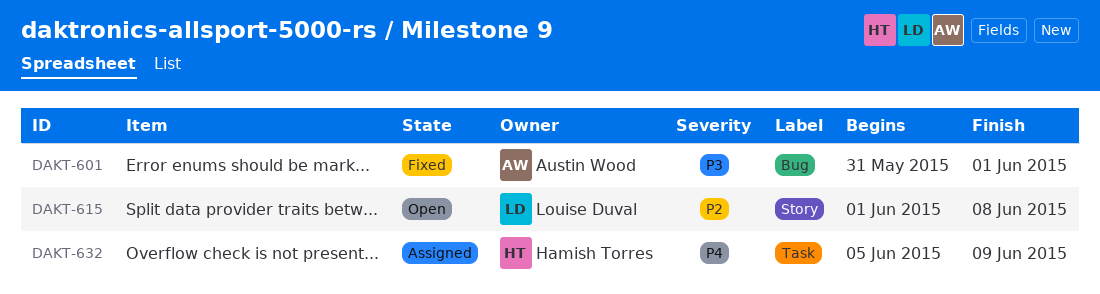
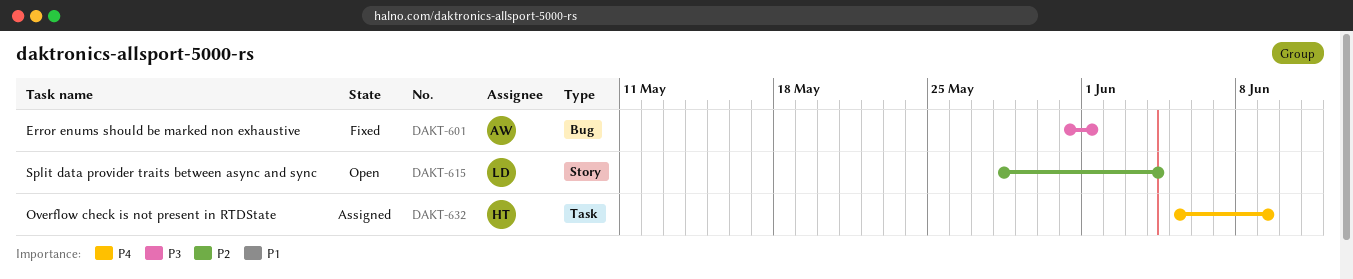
DAKT-615, start: Jun 1 -> May 28
DAKT-615, due: Jun 8 -> Jun 4

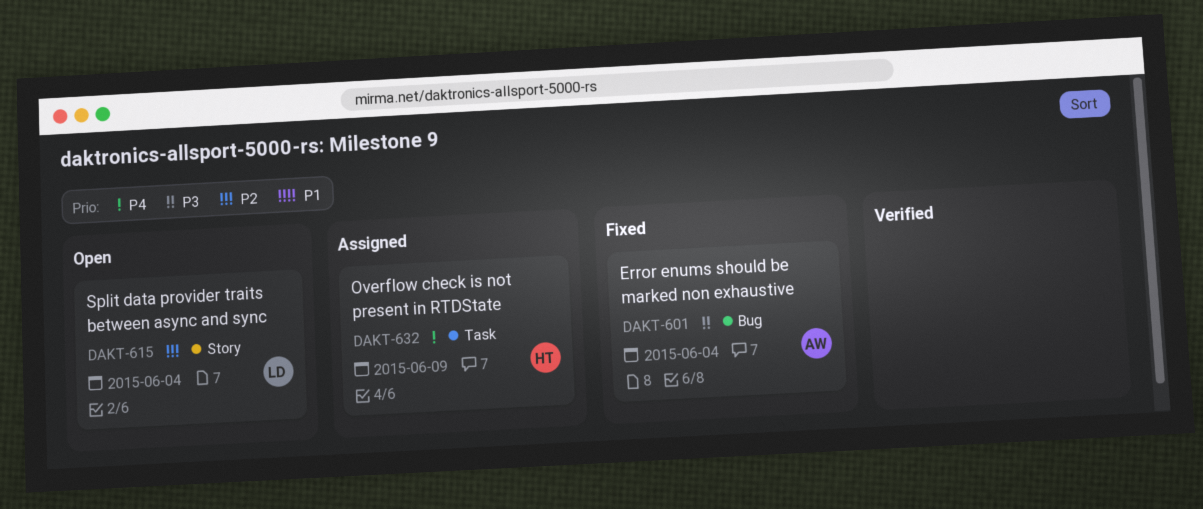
DAKT-601, due: Jun 1 -> Jun 4

